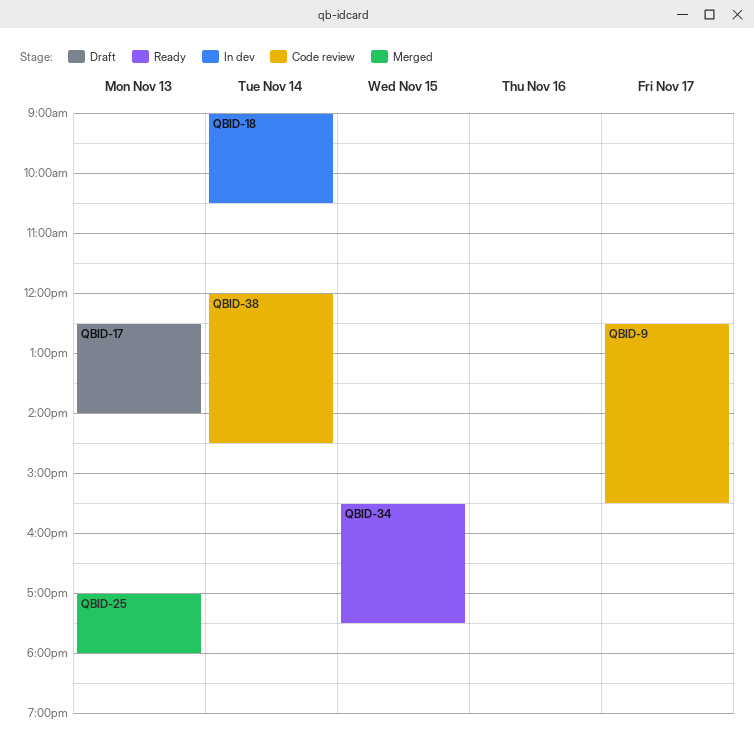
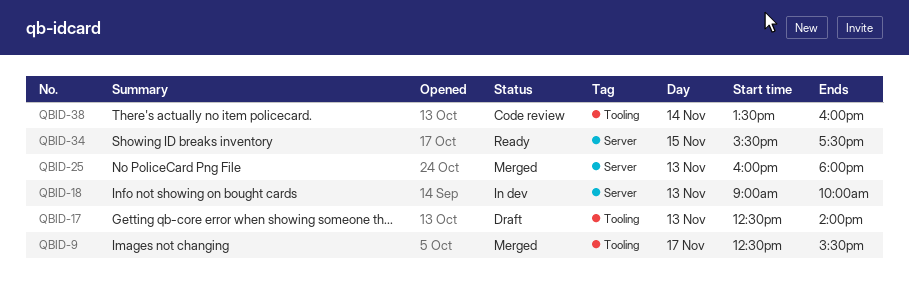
QBID-9, status: Code review -> Merged
QBID-18, day: Nov 14 -> Nov 13
QBID-18, ends: 10:30 -> 10:00
QBID-25, begins: 17:00 -> 16:00
QBID-38, begins: 12:00 -> 13:30
QBID-38, ends: 14:30 -> 16:00

